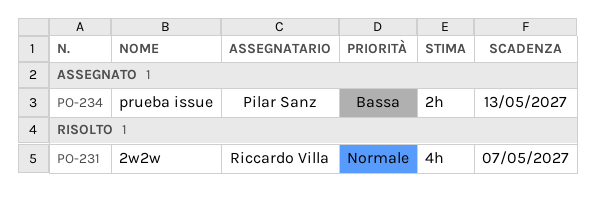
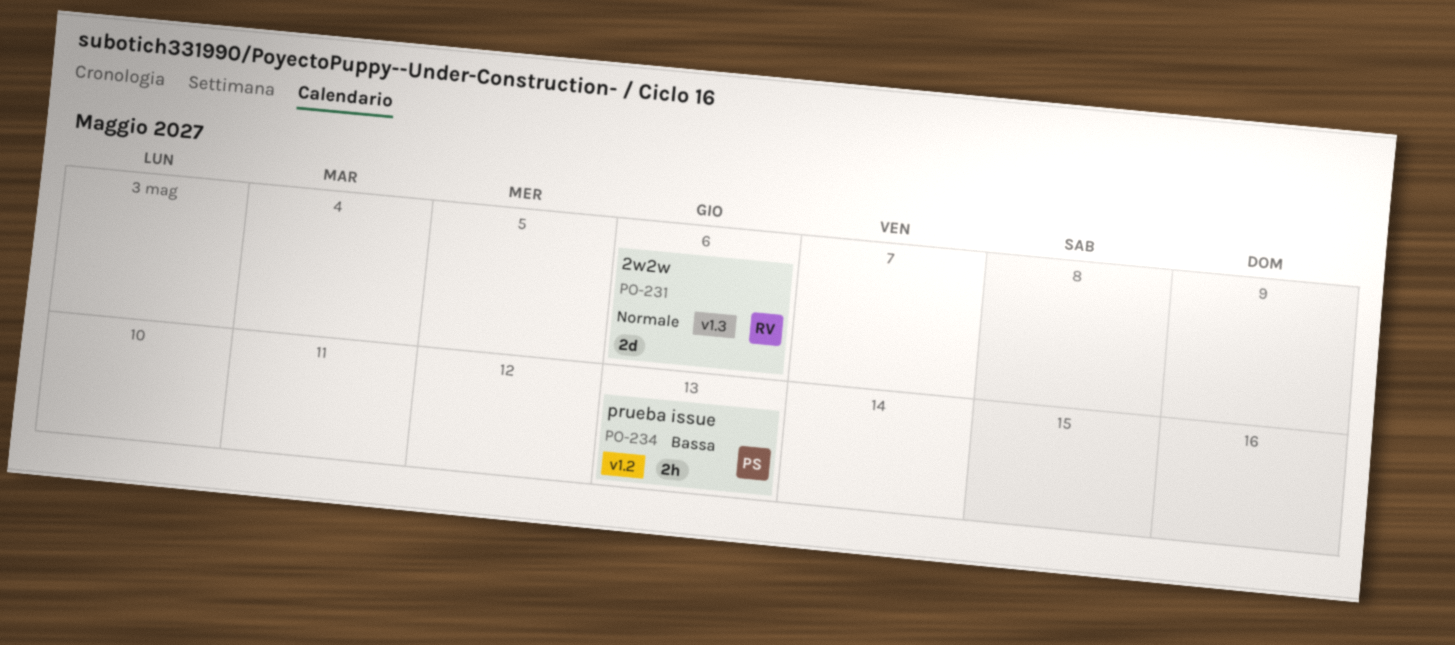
PO-231, estimate: 4h -> 2d
PO-231, due: May 7 -> May 6

